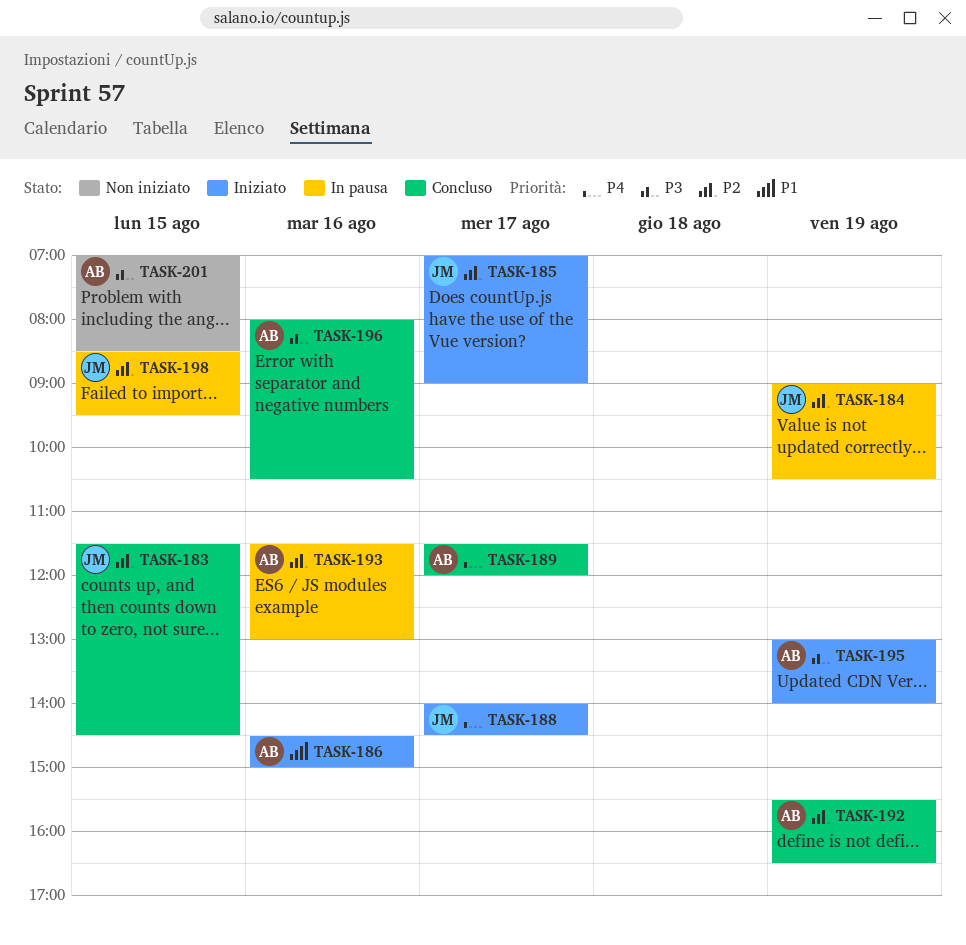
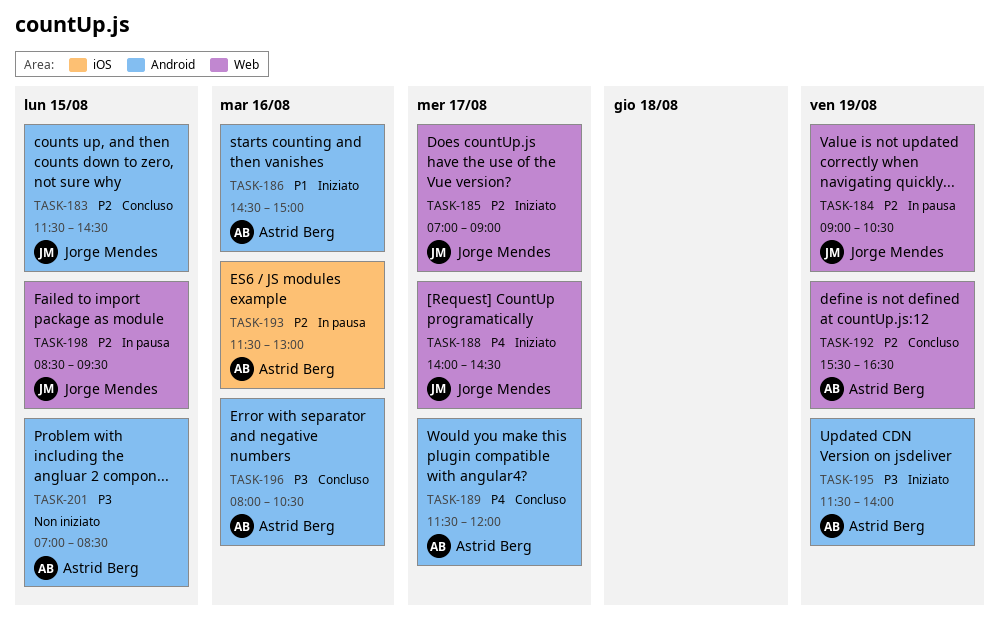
TASK-195, begins: 13:00 -> 11:30

